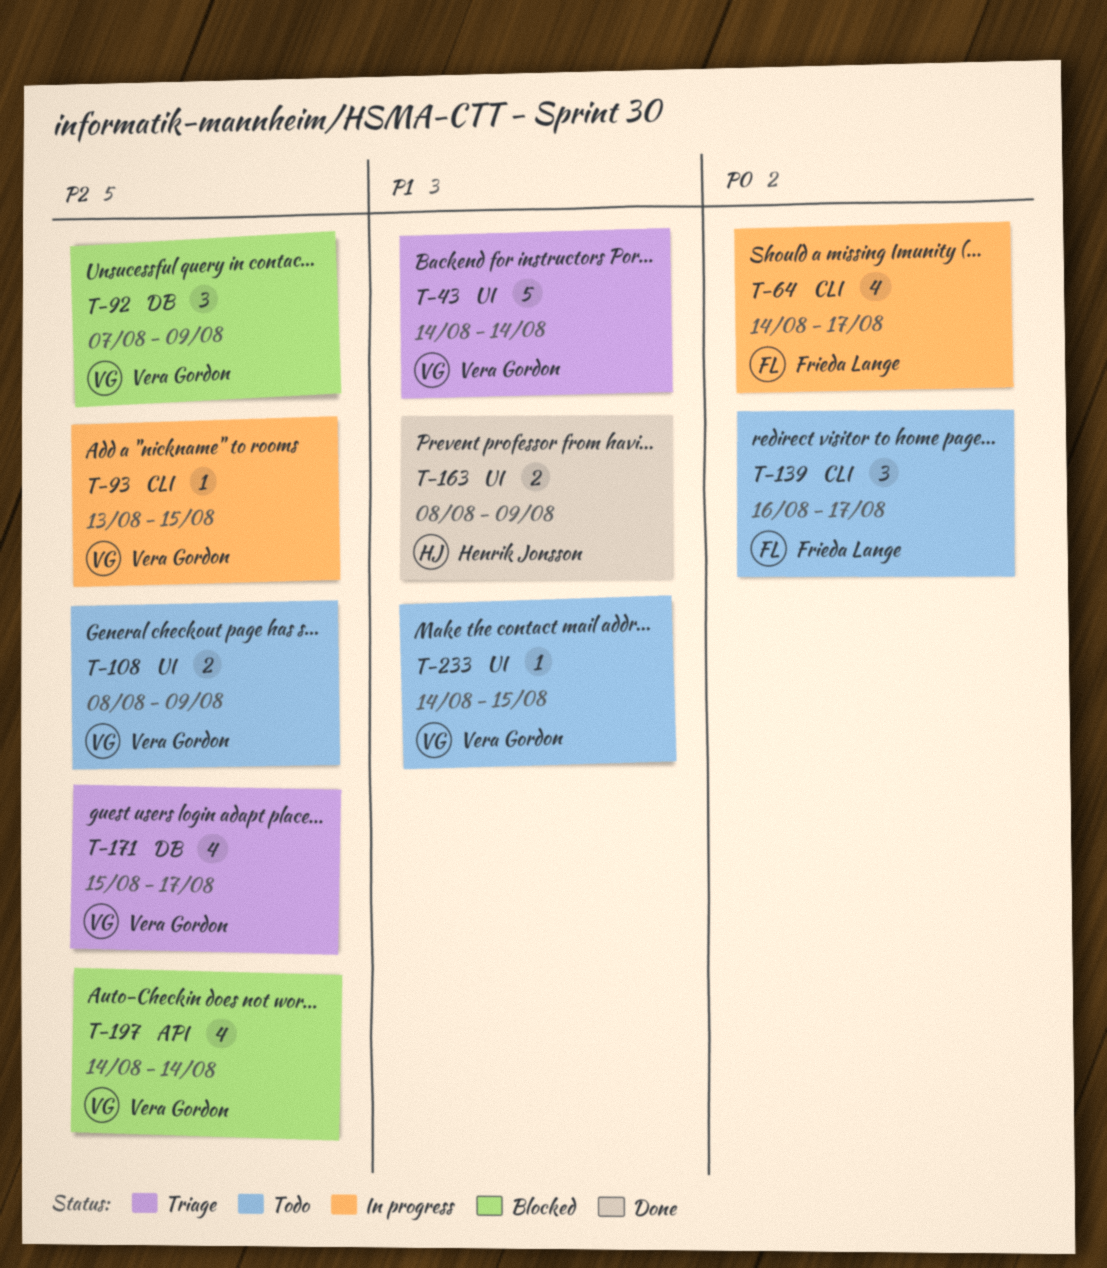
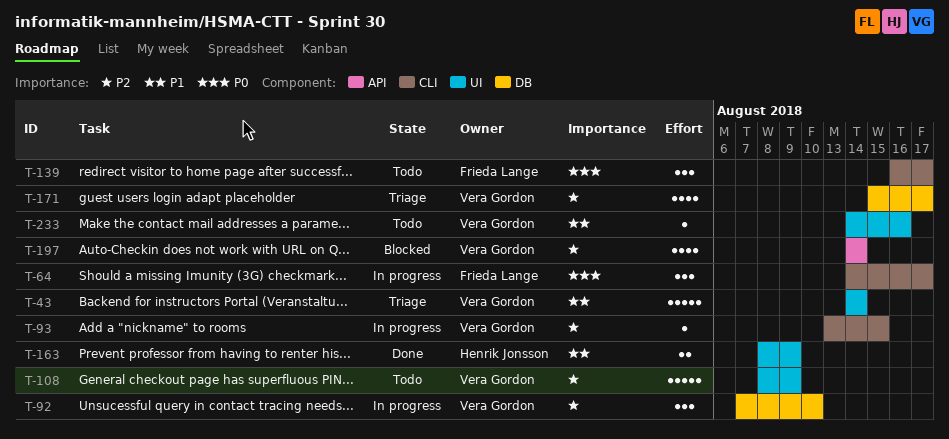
T-64, estimate: 4 -> 3
T-92, status: Blocked -> In progress
T-92, due: Aug 9 -> Aug 10
T-108, estimate: 2 -> 5
T-233, due: Aug 15 -> Aug 16

